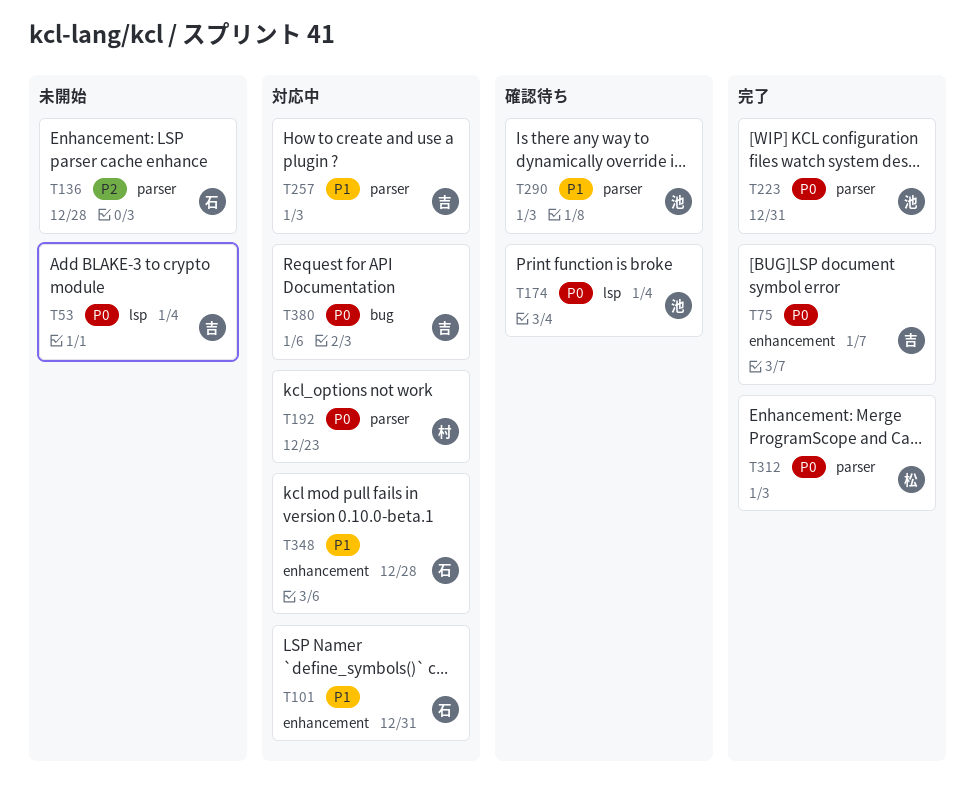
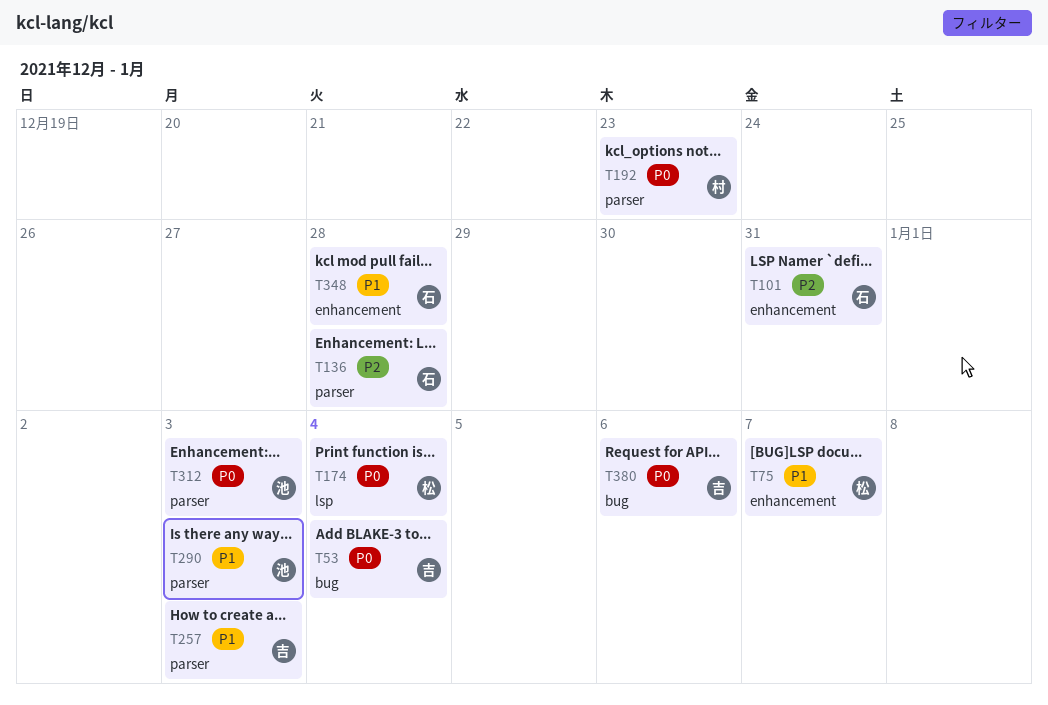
T53, label: lsp -> bug
T75, owner: 吉 -> 松
T75, priority: P0 -> P1
T101, priority: P1 -> P2
T174, owner: 池 -> 松
T223: present -> none
T312, owner: 松 -> 池

